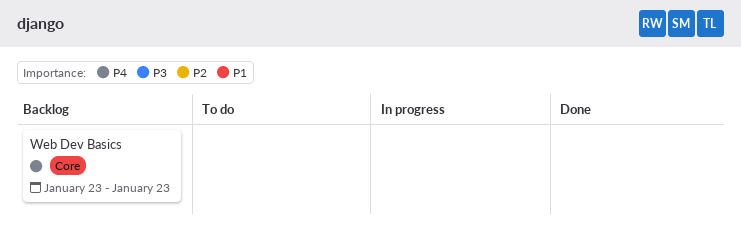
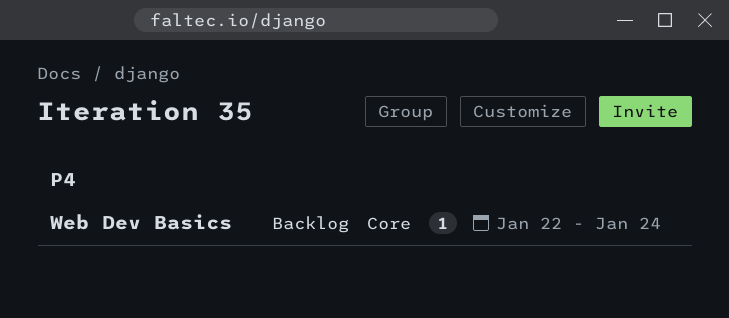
Web Dev Basics, start: Jan 23 -> Jan 22
Web Dev Basics, due: Jan 23 -> Jan 24

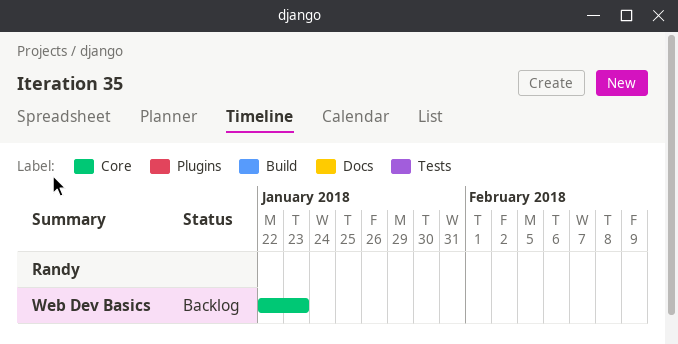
Web Dev Basics, due: Jan 24 -> Jan 23

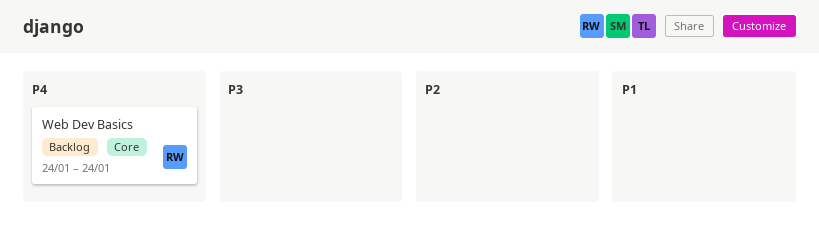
Web Dev Basics, start: Jan 22 -> Jan 24
Web Dev Basics, due: Jan 23 -> Jan 24

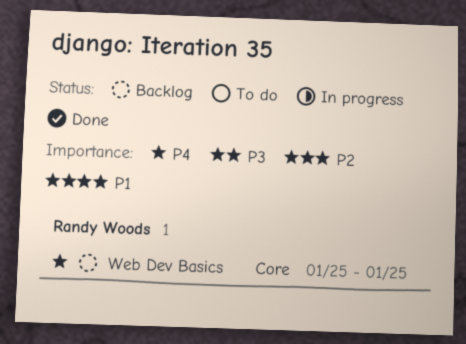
Web Dev Basics, start: Jan 24 -> Jan 25
Web Dev Basics, due: Jan 24 -> Jan 25

